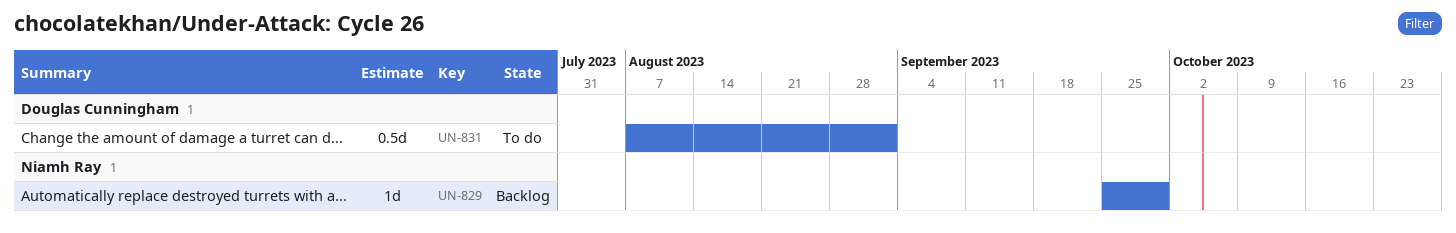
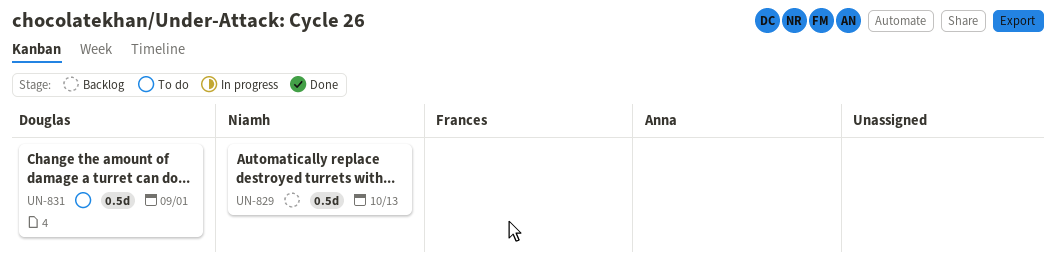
UN-829, estimate: 1d -> 0.5d
UN-829, due: Sep 29 -> Oct 13

